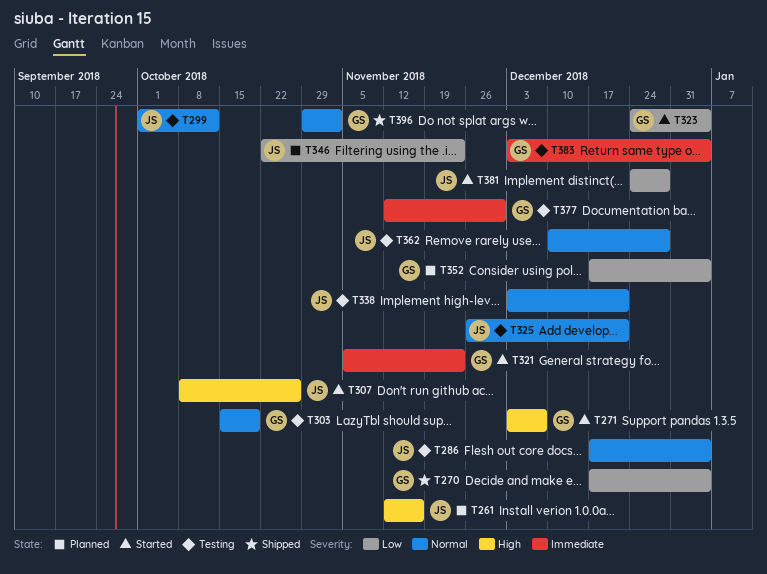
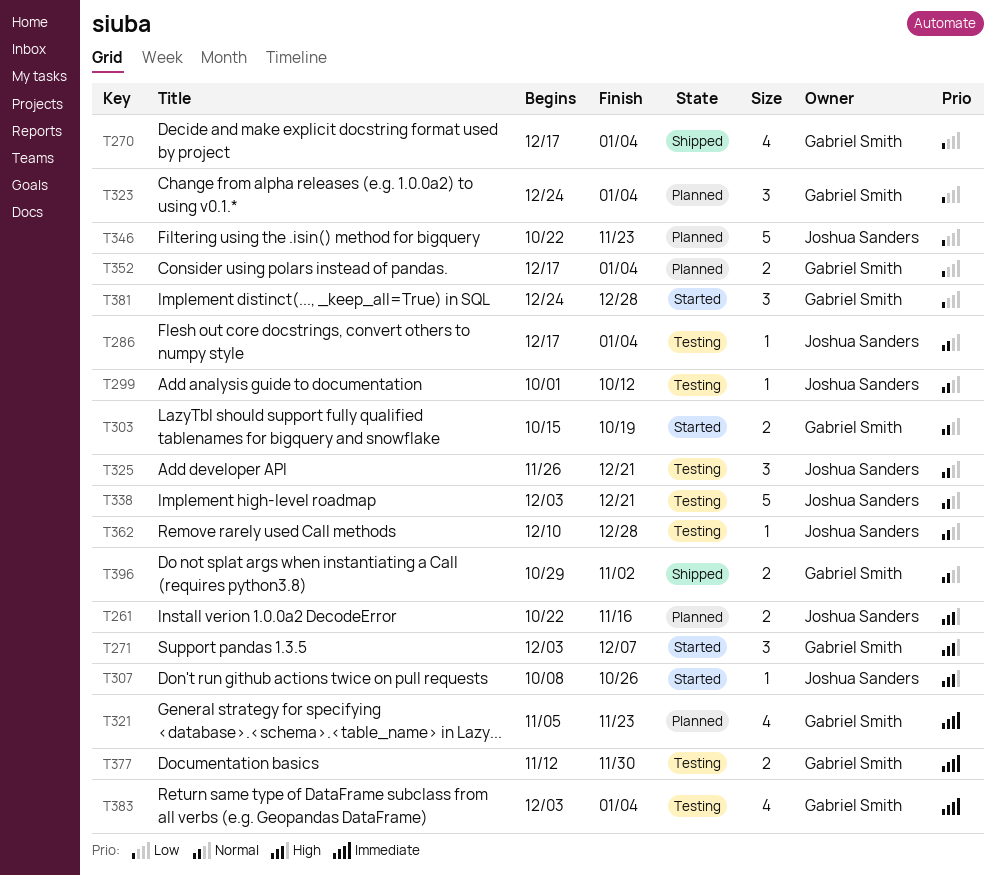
T261, start: Nov 12 -> Oct 22
T303, status: Testing -> Started
T321, status: Started -> Planned
T323, status: Started -> Planned
T381, owner: Joshua Sanders -> Gabriel Smith

